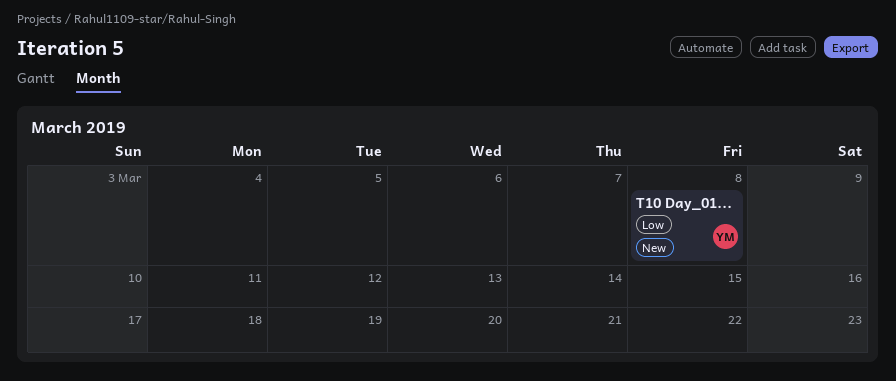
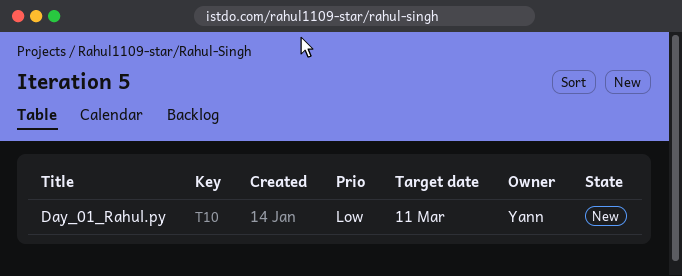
T10, due: Mar 8 -> Mar 11

